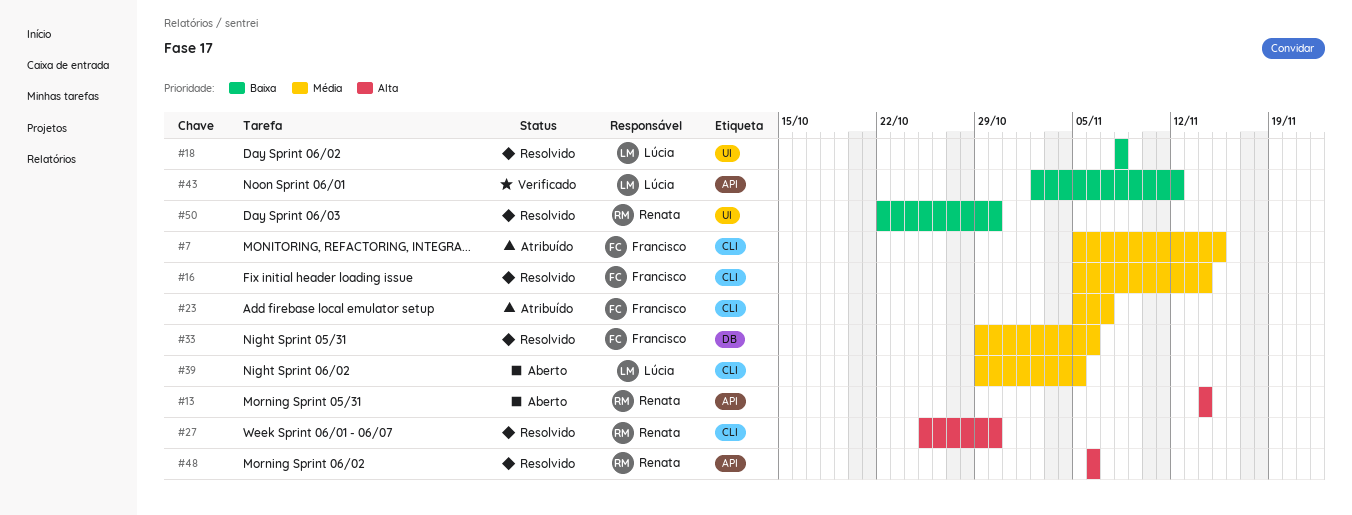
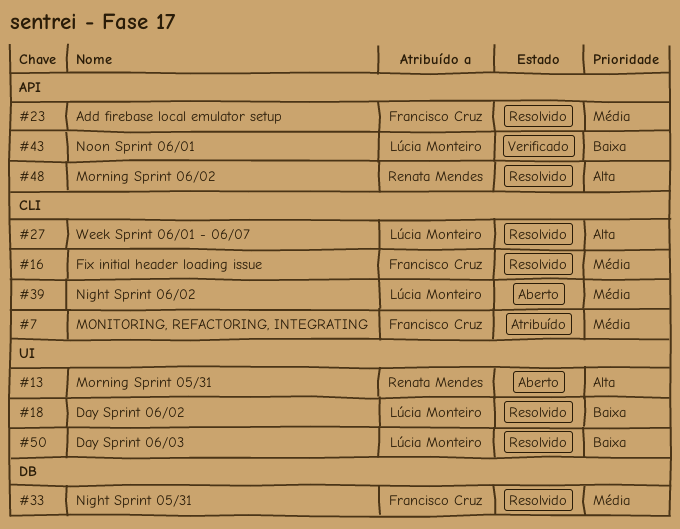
#13, label: API -> UI
#23, status: Atribuído -> Resolvido
#23, label: CLI -> API
#27, owner: Renata Mendes -> Lúcia Monteiro
#50, owner: Renata Mendes -> Lúcia Monteiro

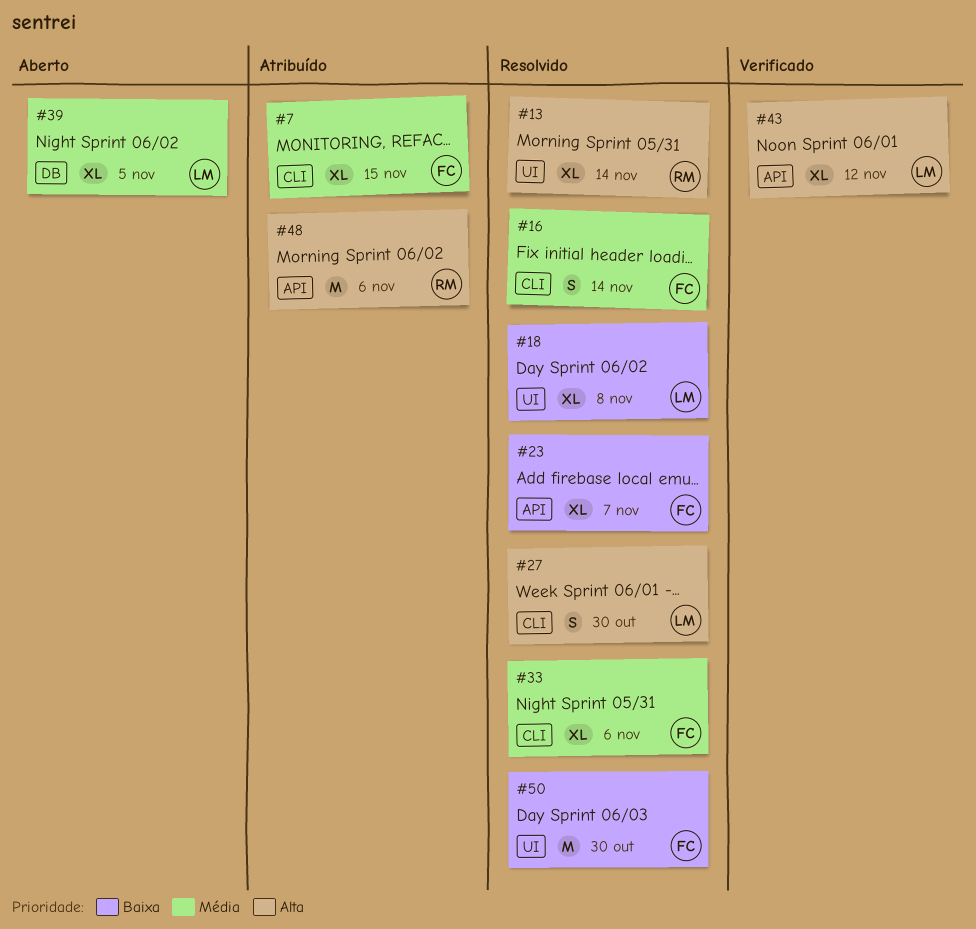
#13, status: Aberto -> Resolvido
#23, priority: Média -> Baixa
#33, label: DB -> CLI
#39, label: CLI -> DB
#43, priority: Baixa -> Alta
#48, status: Resolvido -> Atribuído
#50, owner: Lúcia Monteiro -> Francisco Cruz

